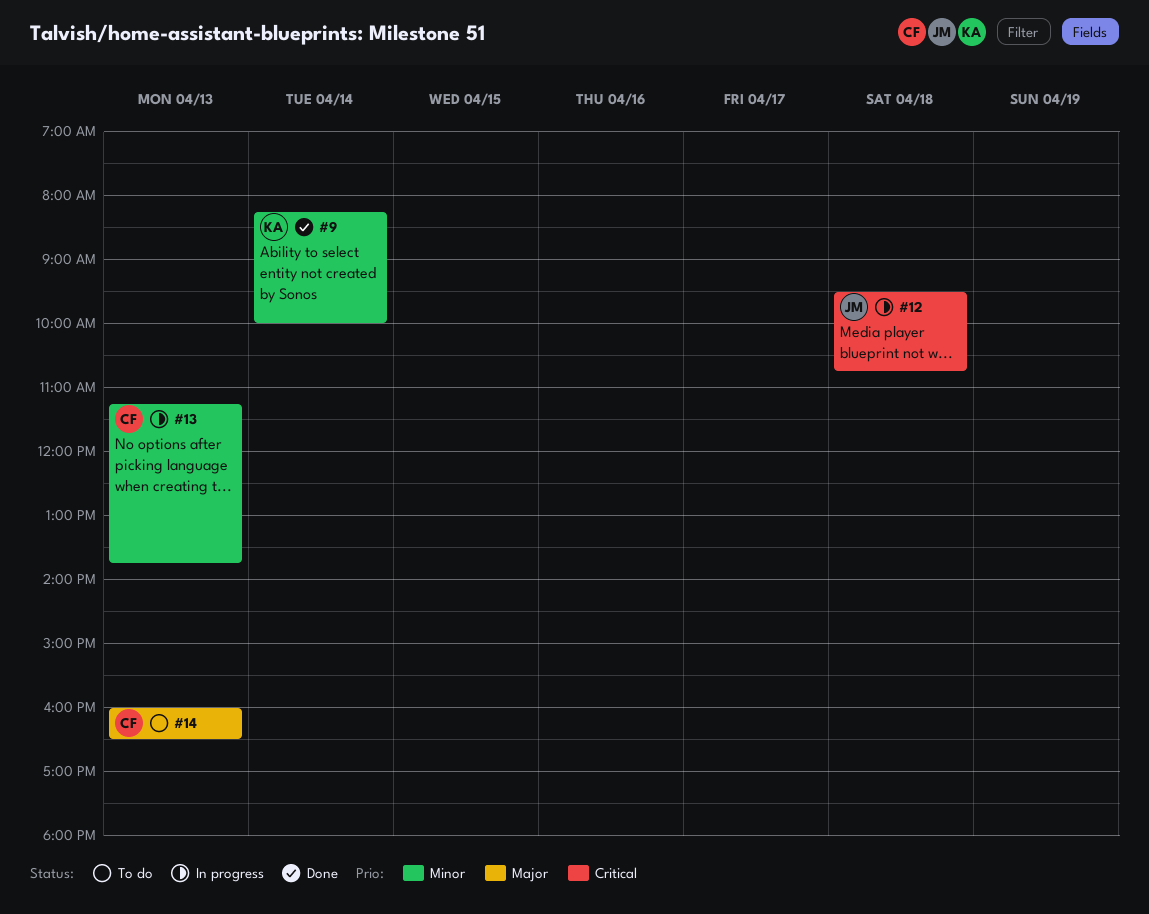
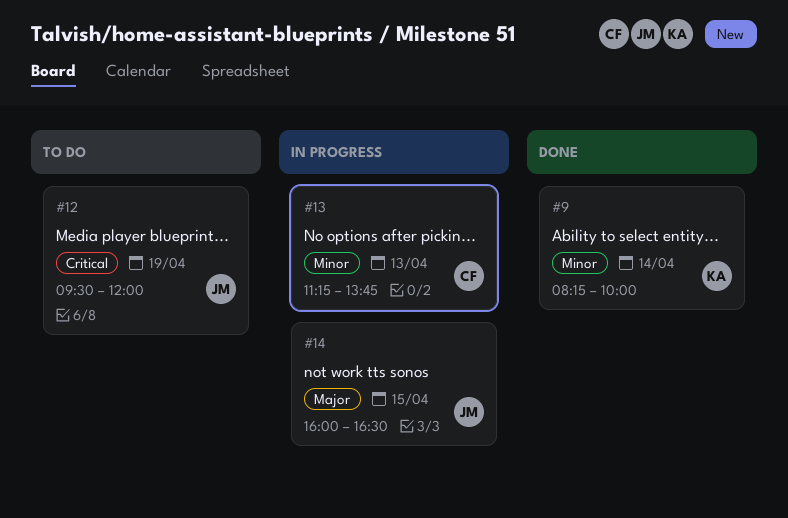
#12, status: In progress -> To do
#12, day: Apr 18 -> Apr 19
#12, ends: 10:45 -> 12:00
#14, status: To do -> In progress
#14, owner: CF -> JM
#14, day: Apr 13 -> Apr 15

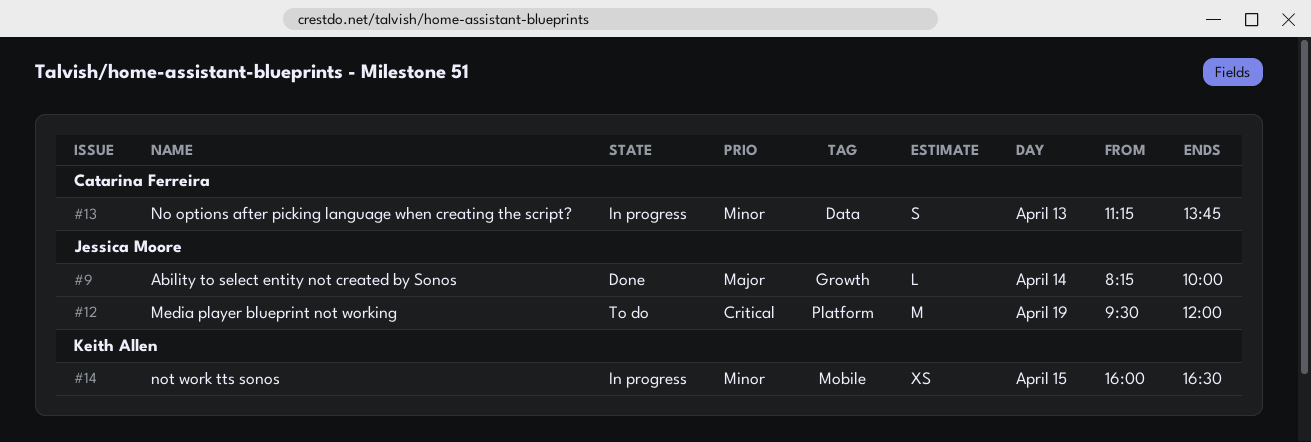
#9, owner: Keith Allen -> Jessica Moore
#9, priority: Minor -> Major
#14, owner: Jessica Moore -> Keith Allen
#14, priority: Major -> Minor

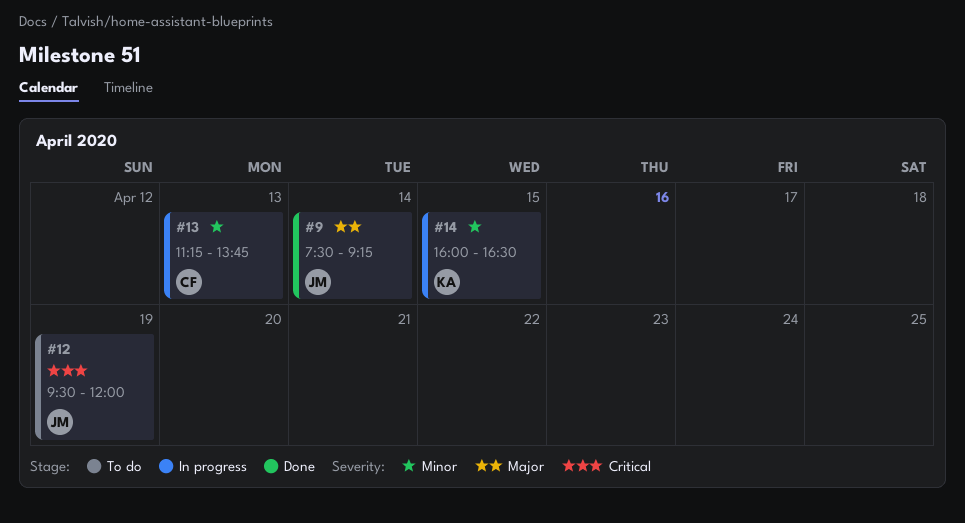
#9, begins: 08:15 -> 07:30
#9, ends: 10:00 -> 09:15

